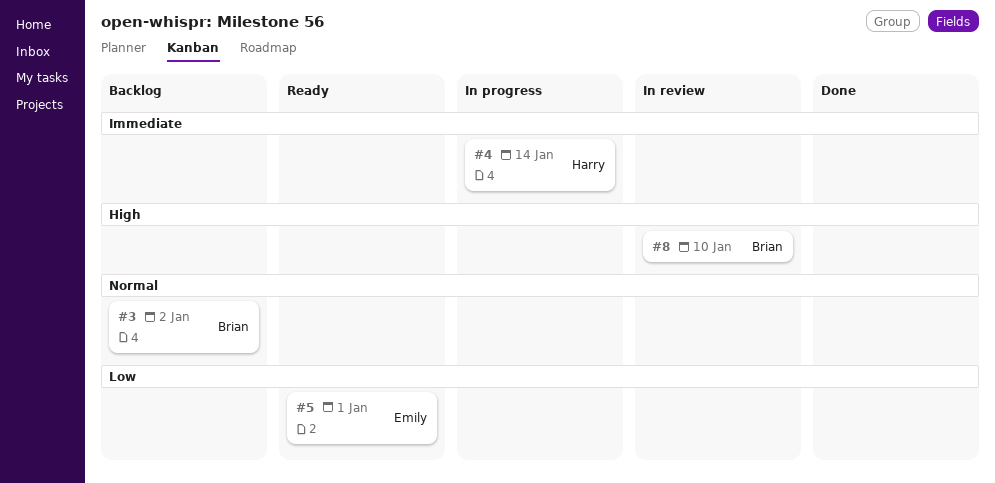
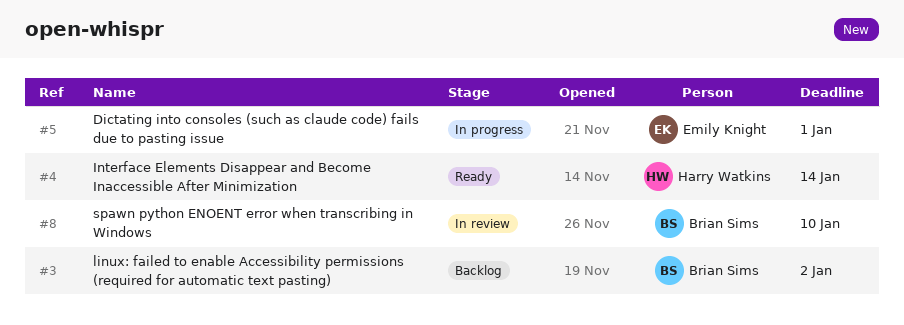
#4, status: In progress -> Ready
#5, status: Ready -> In progress

